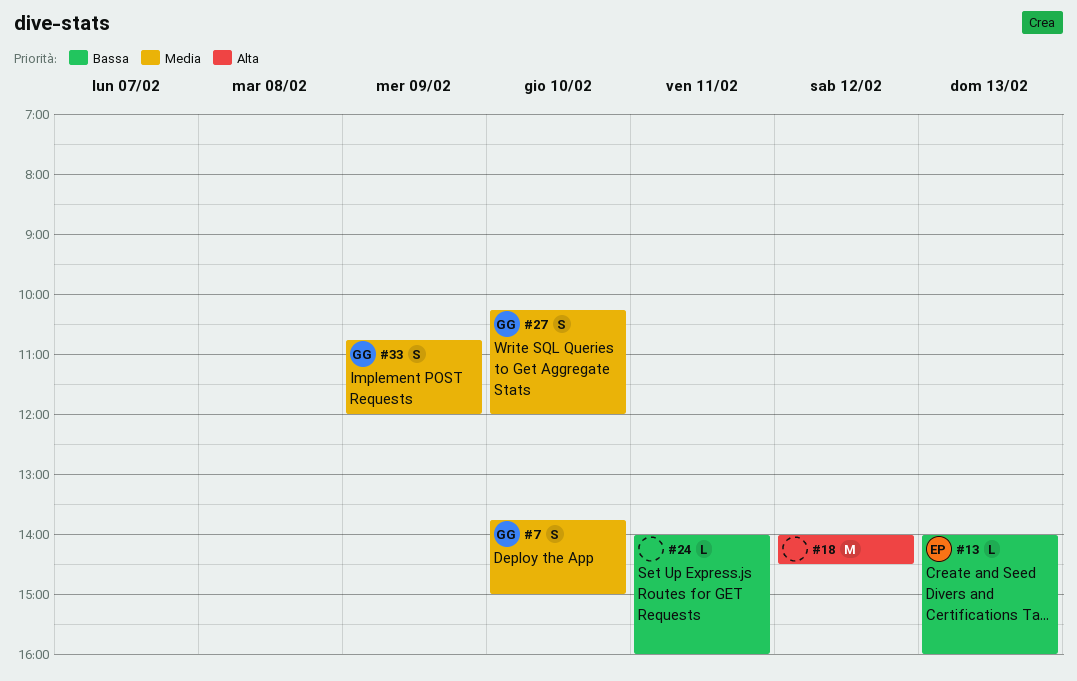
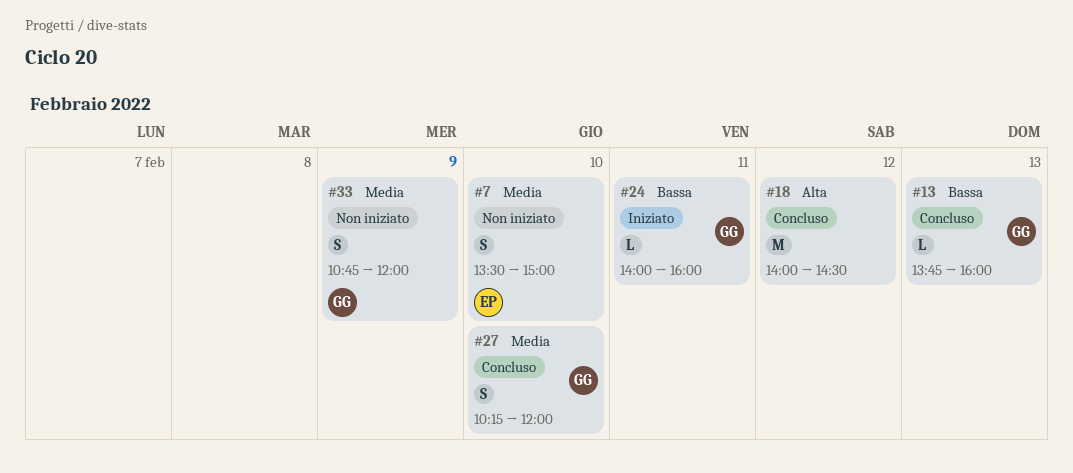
#7, owner: GG -> EP
#7, begins: 13:45 -> 13:30
#13, owner: EP -> GG
#13, begins: 14:00 -> 13:45
#24, owner: none -> GG

